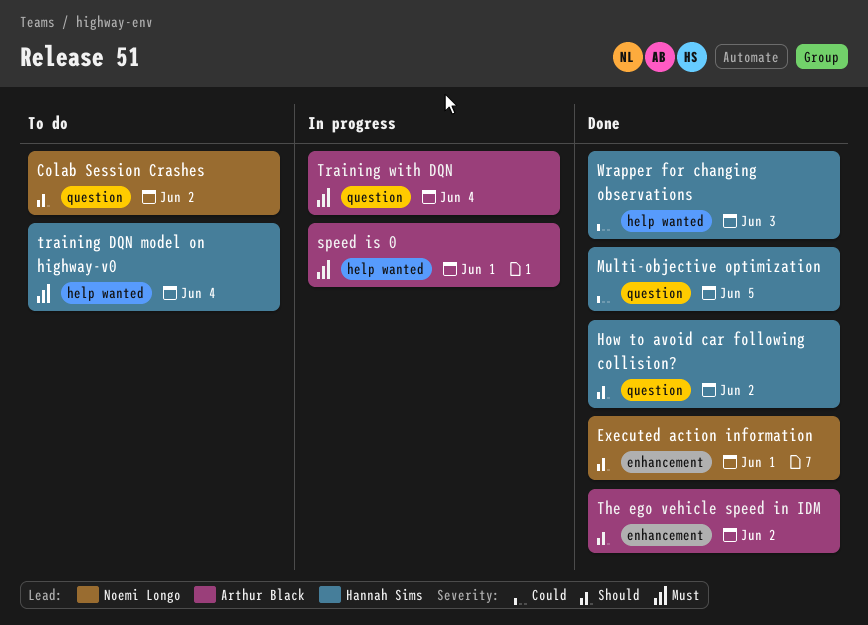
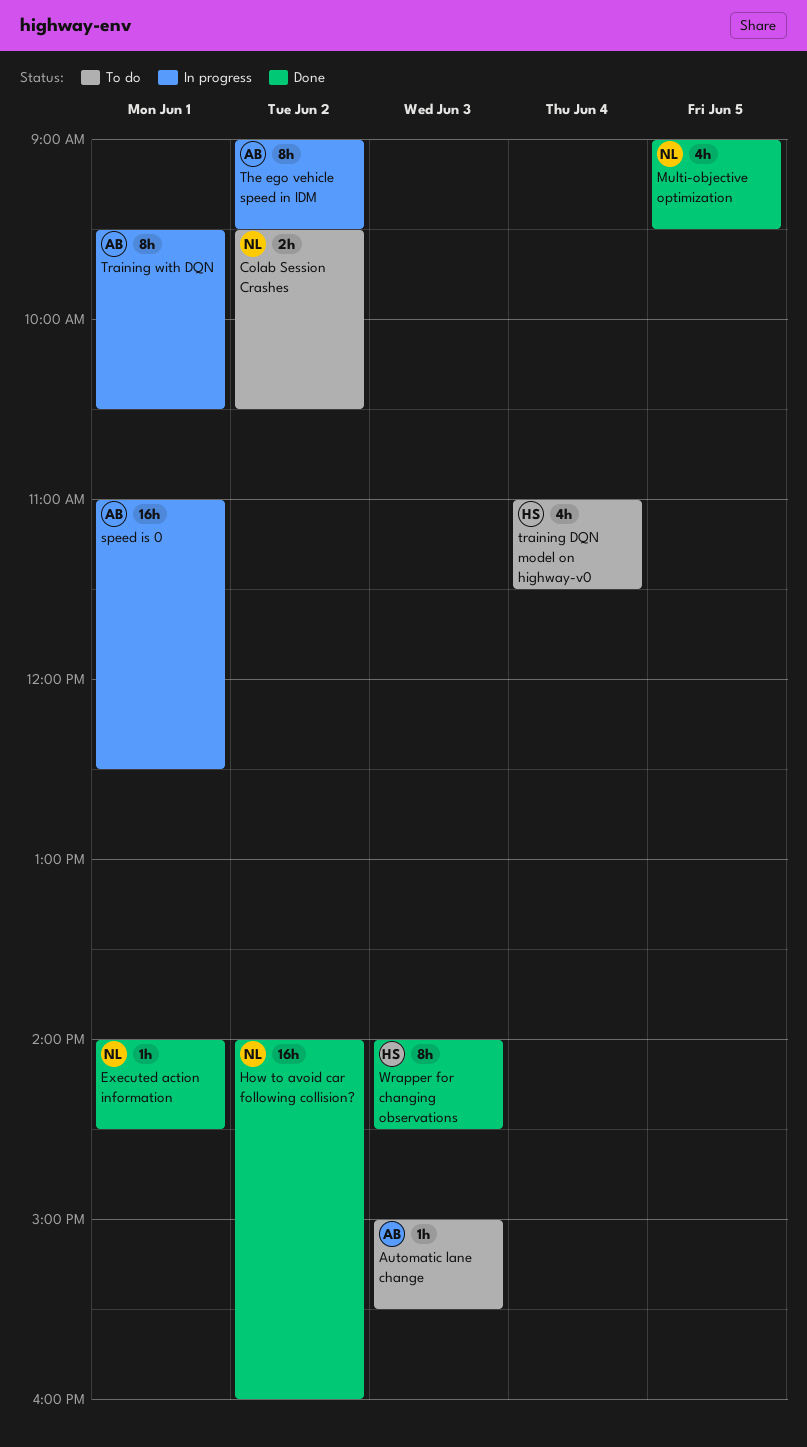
Automatic lane change: none -> present
How to avoid car following collision?, owner: Hannah Sims -> Noemi Longo
Multi-objective optimization, owner: Hannah Sims -> Noemi Longo
The ego vehicle speed in IDM, status: Done -> In progress
Training with DQN, day: Jun 4 -> Jun 1

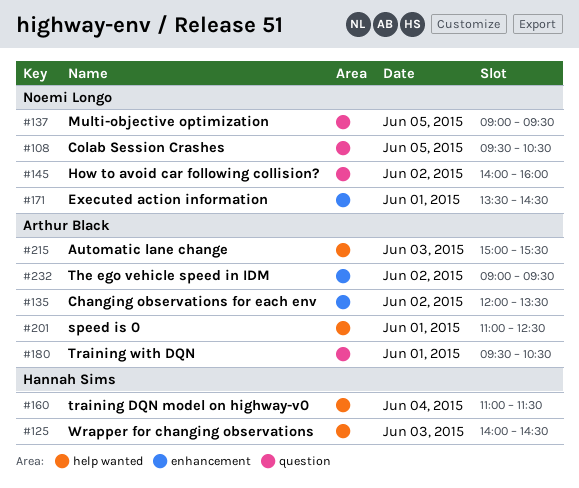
Changing observations for each env: none -> present
Colab Session Crashes, day: Jun 2 -> Jun 5
Executed action information, begins: 14:00 -> 13:30

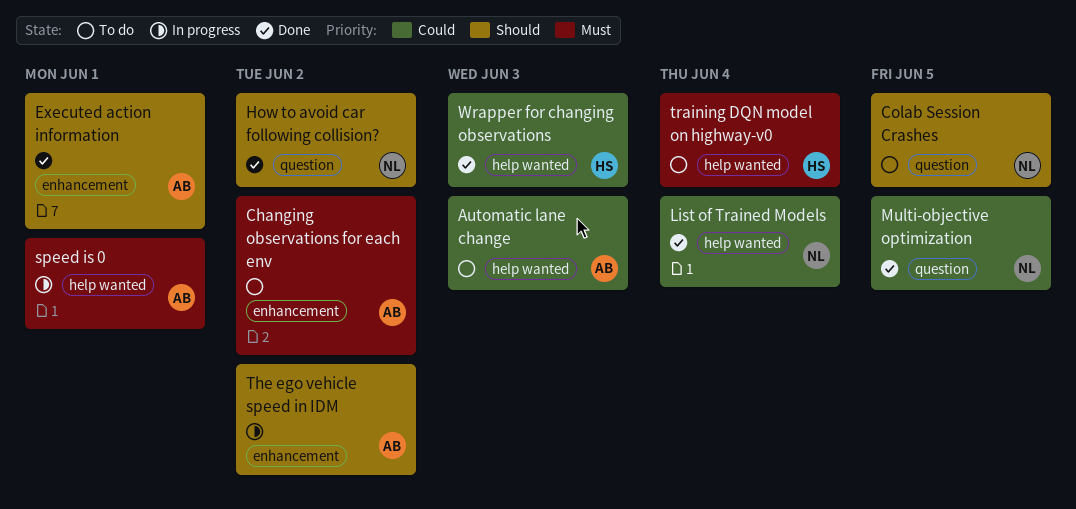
Executed action information, owner: Noemi Longo -> Arthur Black
List of Trained Models: none -> present
Training with DQN: present -> none

